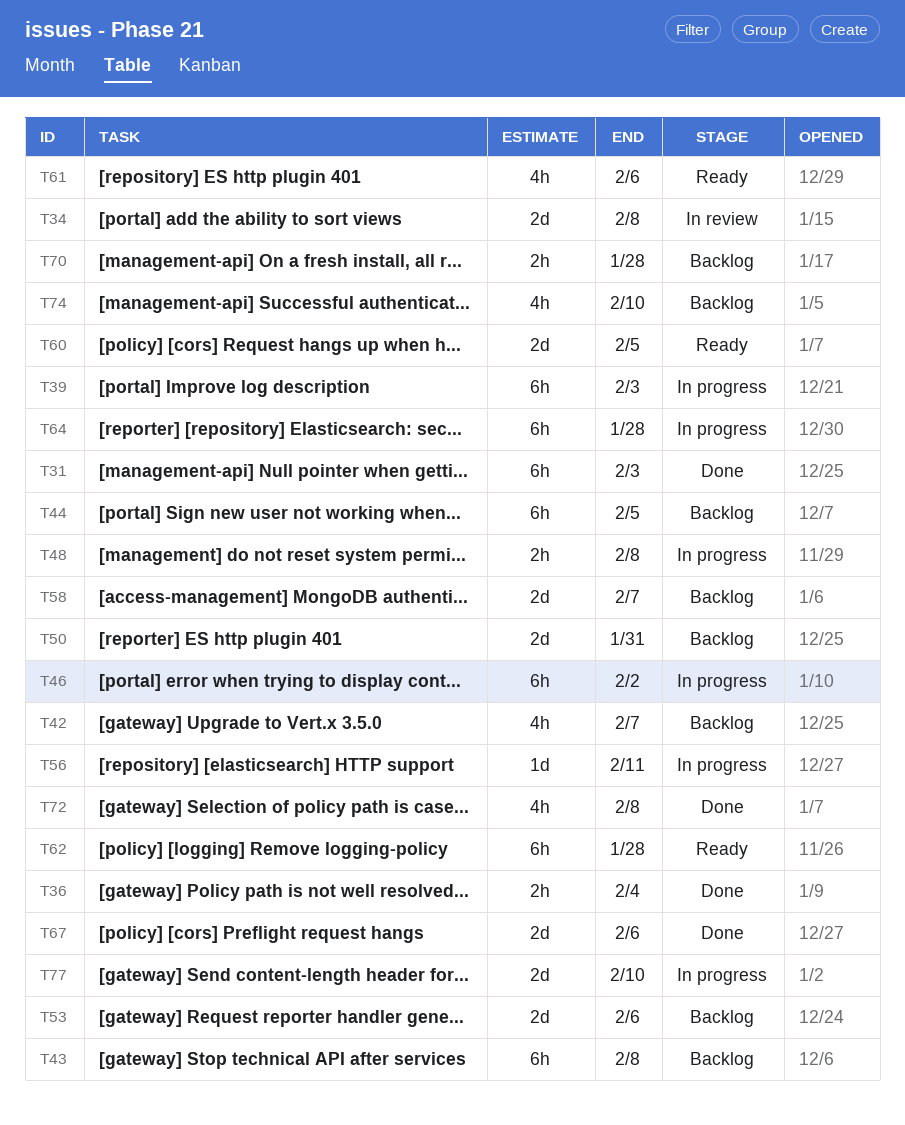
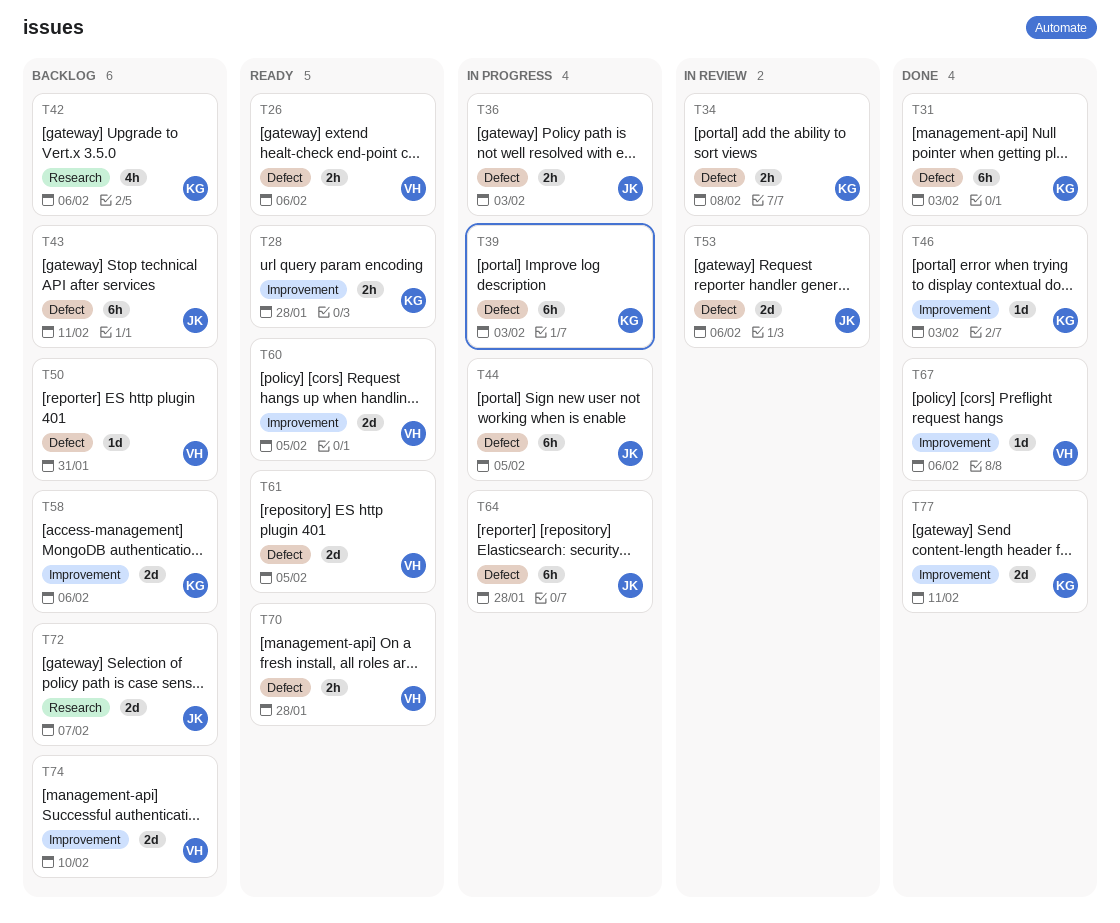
T26: none -> present
T28: none -> present
T34, estimate: 2d -> 2h
T36, status: Done -> In progress
T36, due: Feb 4 -> Feb 3
T42, due: Feb 7 -> Feb 6
T43, due: Feb 8 -> Feb 11
T44, status: Backlog -> In progress
T46, status: In progress -> Done
T46, estimate: 6h -> 1d
T46, due: Feb 2 -> Feb 3
T48: present -> none
T50, estimate: 2d -> 1d
T53, status: Backlog -> In review
T56: present -> none
T58, due: Feb 7 -> Feb 6
T61, estimate: 4h -> 2d
T61, due: Feb 6 -> Feb 5
T62: present -> none
T67, estimate: 2d -> 1d
T70, status: Backlog -> Ready
T72, status: Done -> Backlog
T72, estimate: 4h -> 2d
T72, due: Feb 8 -> Feb 7
T74, estimate: 4h -> 2d
T77, status: In progress -> Done
T77, due: Feb 10 -> Feb 11

